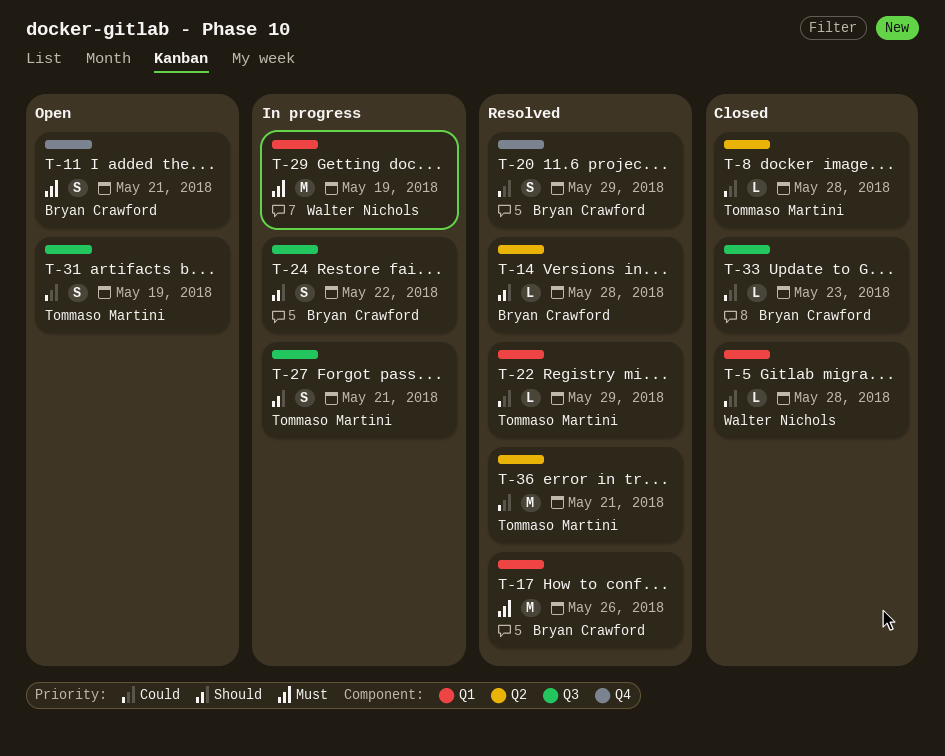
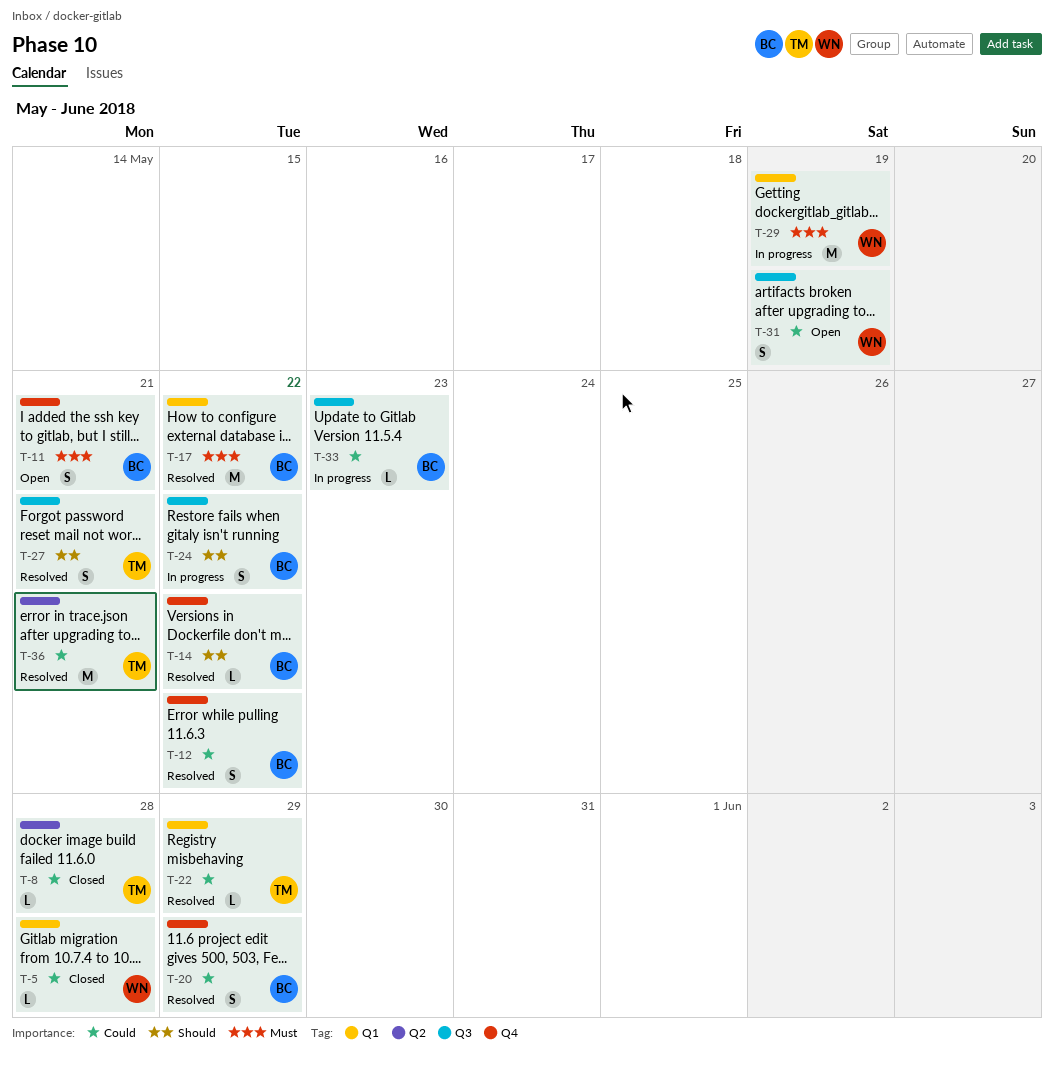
T-12: none -> present
T-14, label: Q2 -> Q4
T-14, due: May 28 -> May 22
T-17, due: May 26 -> May 22
T-27, status: In progress -> Resolved
T-31, owner: Tommaso Martini -> Walter Nichols
T-33, status: Closed -> In progress

